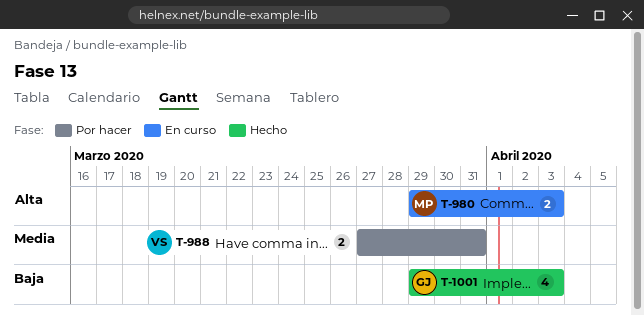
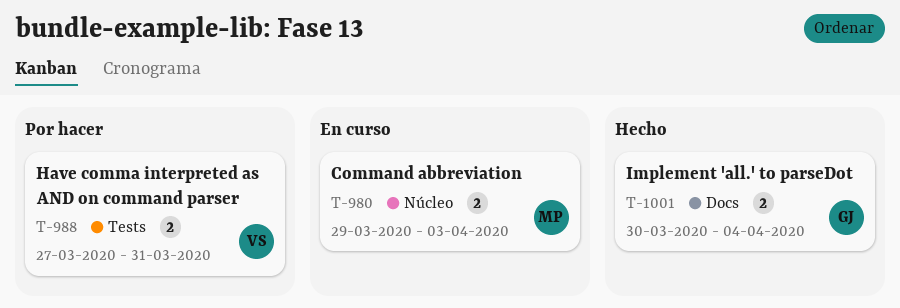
T-1001, estimate: 4 -> 2
T-1001, start: Mar 29 -> Mar 30
T-1001, due: Apr 3 -> Apr 4

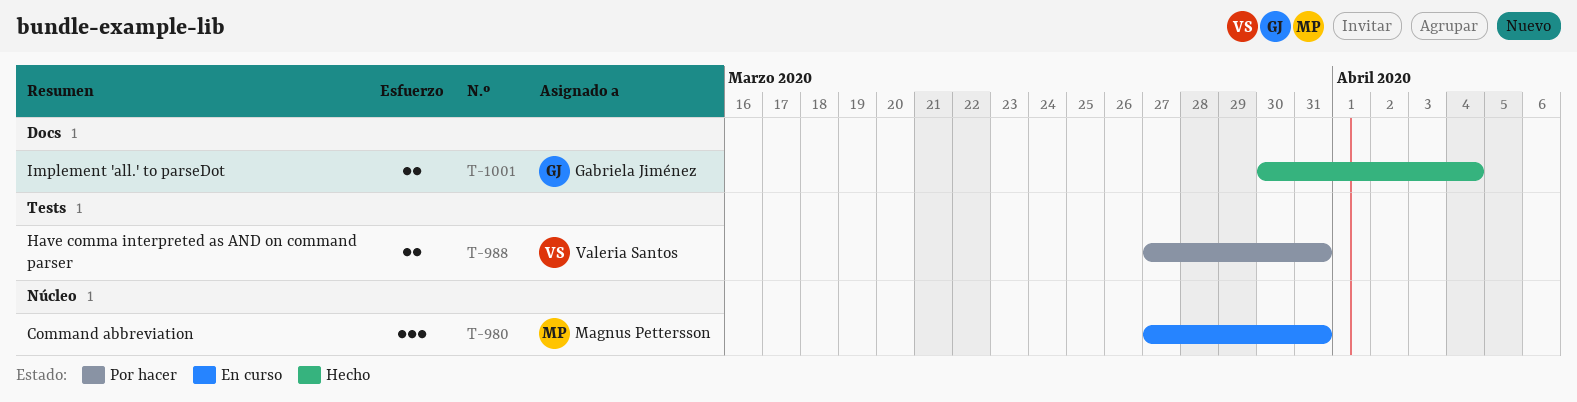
T-980, estimate: 2 -> 3
T-980, start: Mar 29 -> Mar 27
T-980, due: Apr 3 -> Mar 31

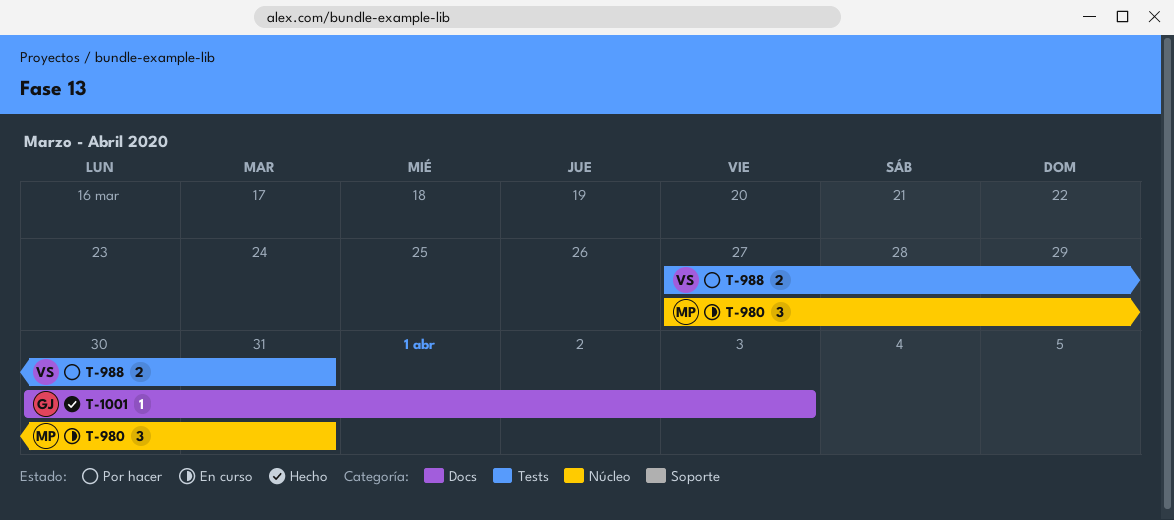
T-1001, estimate: 2 -> 1
T-1001, due: Apr 4 -> Apr 3

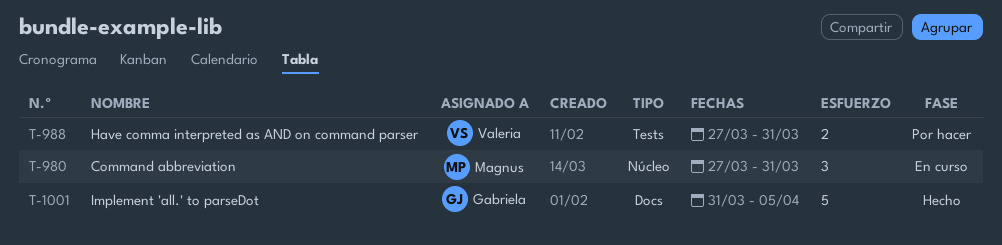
T-1001, estimate: 1 -> 5
T-1001, start: Mar 30 -> Mar 31
T-1001, due: Apr 3 -> Apr 5

